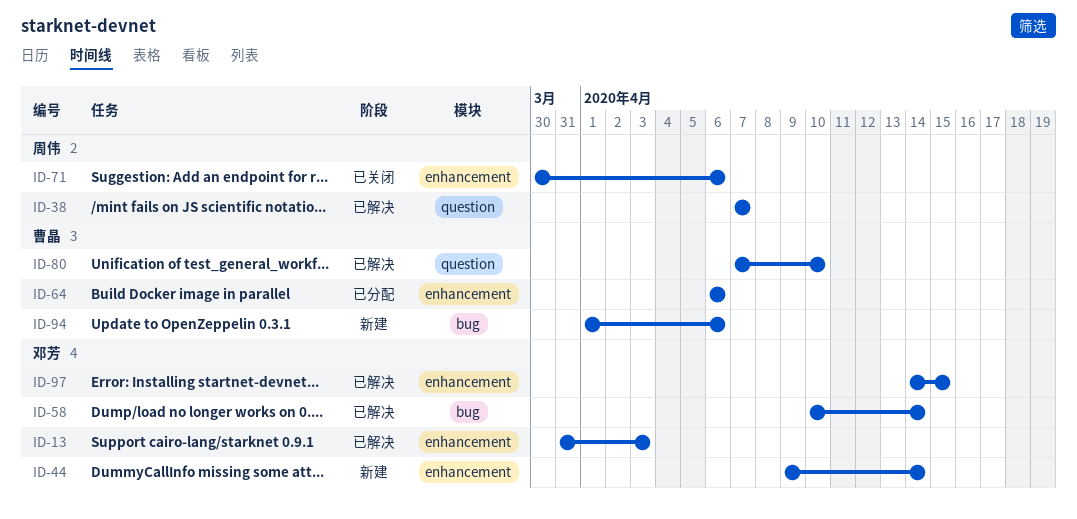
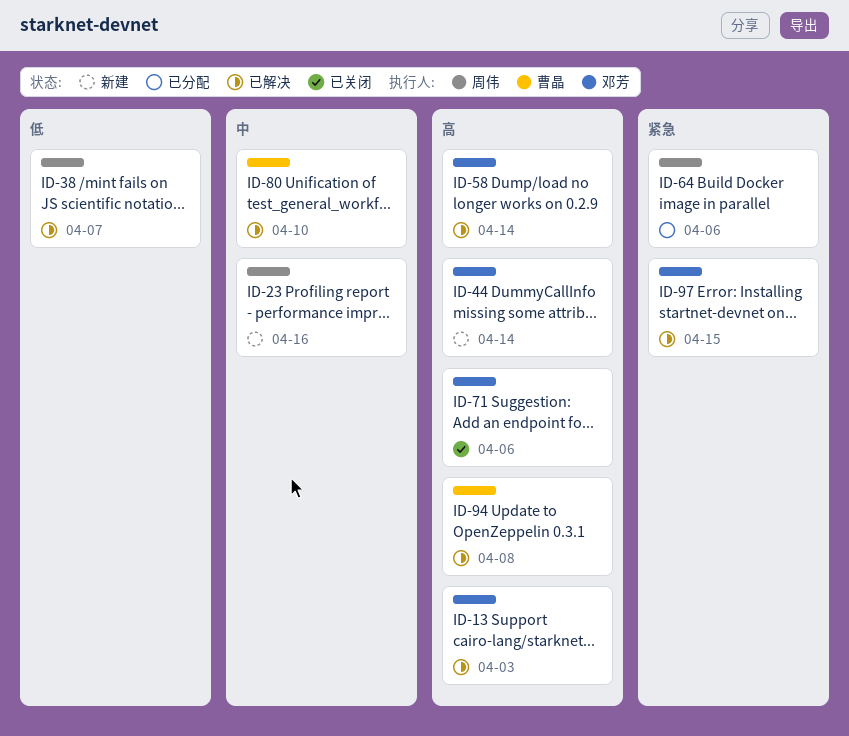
ID-23: none -> present
ID-64, owner: 曹晶 -> 周伟
ID-71, owner: 周伟 -> 邓芳
ID-94, status: 新建 -> 已解决
ID-94, due: Apr 6 -> Apr 8

